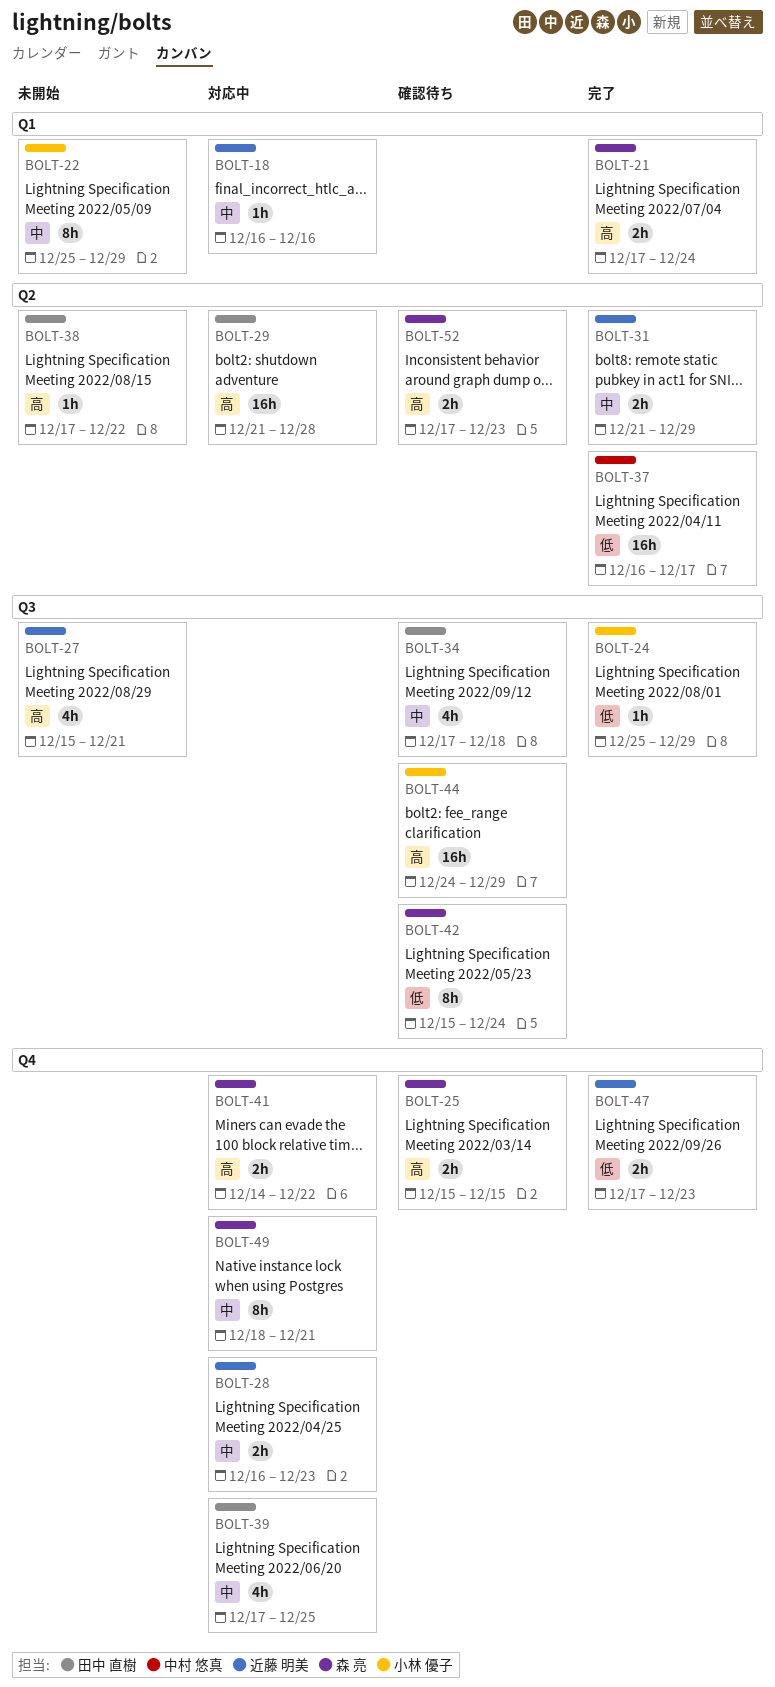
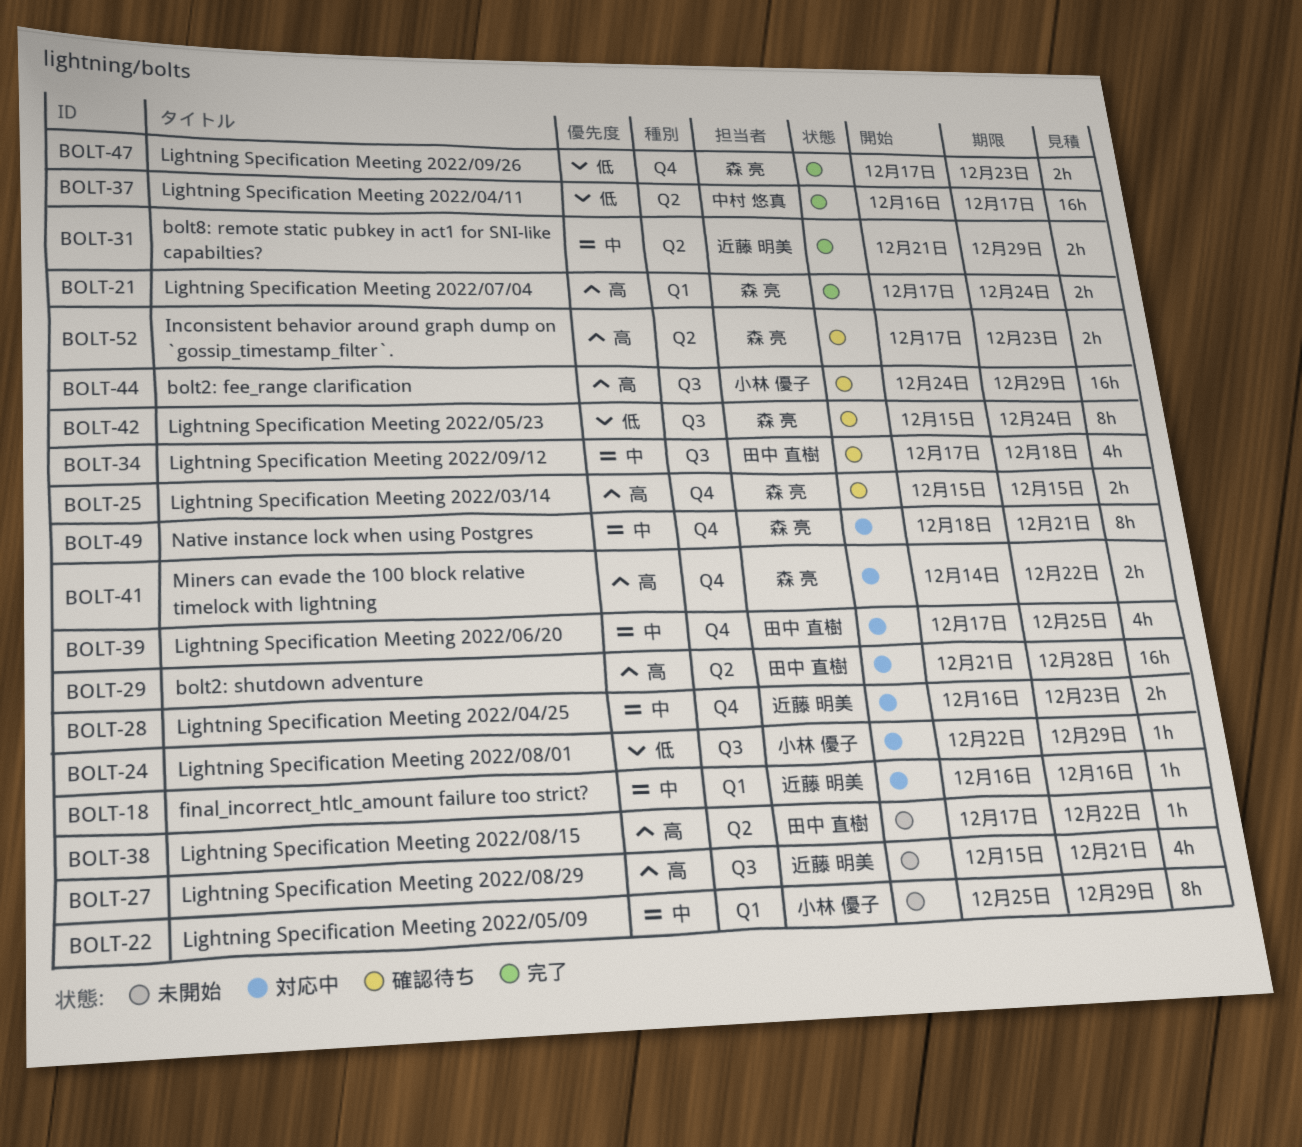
BOLT-24, status: 完了 -> 対応中
BOLT-24, start: Dec 25 -> Dec 22
BOLT-47, owner: 近藤 明美 -> 森 亮

